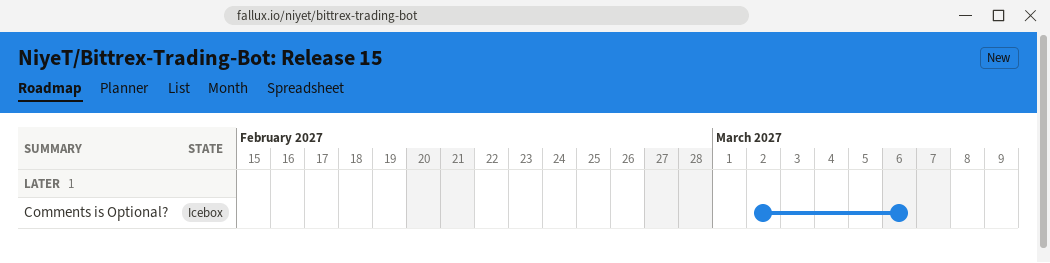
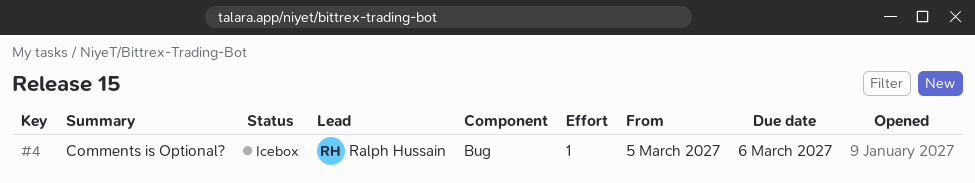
Comments is Optional?, start: Mar 2 -> Mar 5

